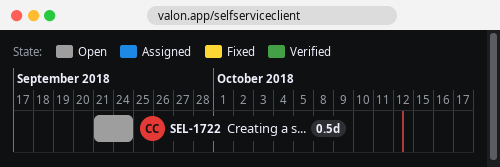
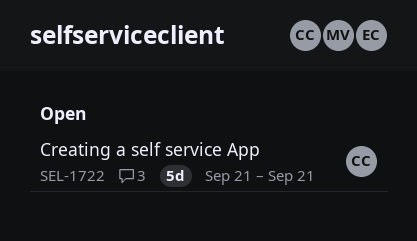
SEL-1722, estimate: 0.5d -> 5d
SEL-1722, due: Sep 24 -> Sep 21

